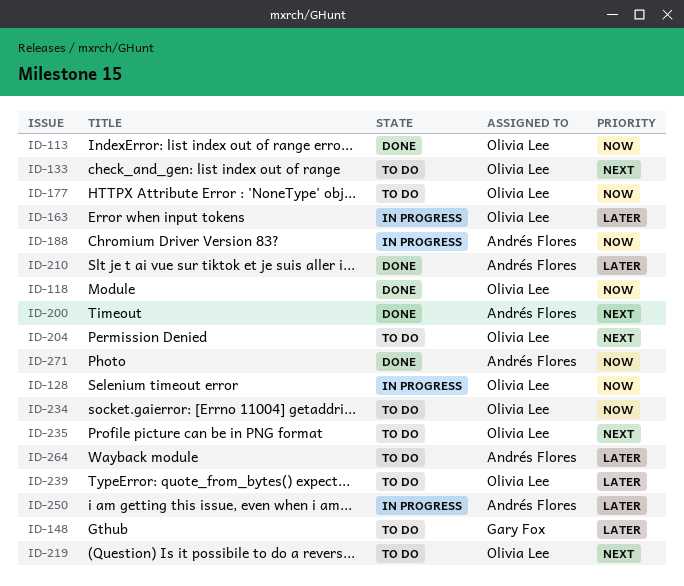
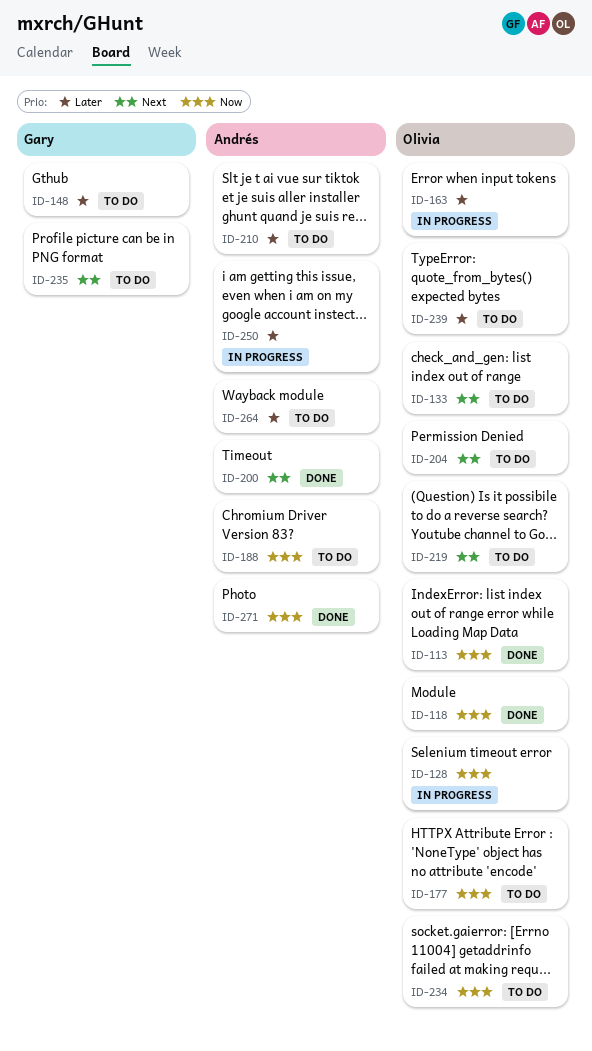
ID-188, status: In progress -> To do
ID-210, status: Done -> To do
ID-235, owner: Olivia Lee -> Gary Fox

